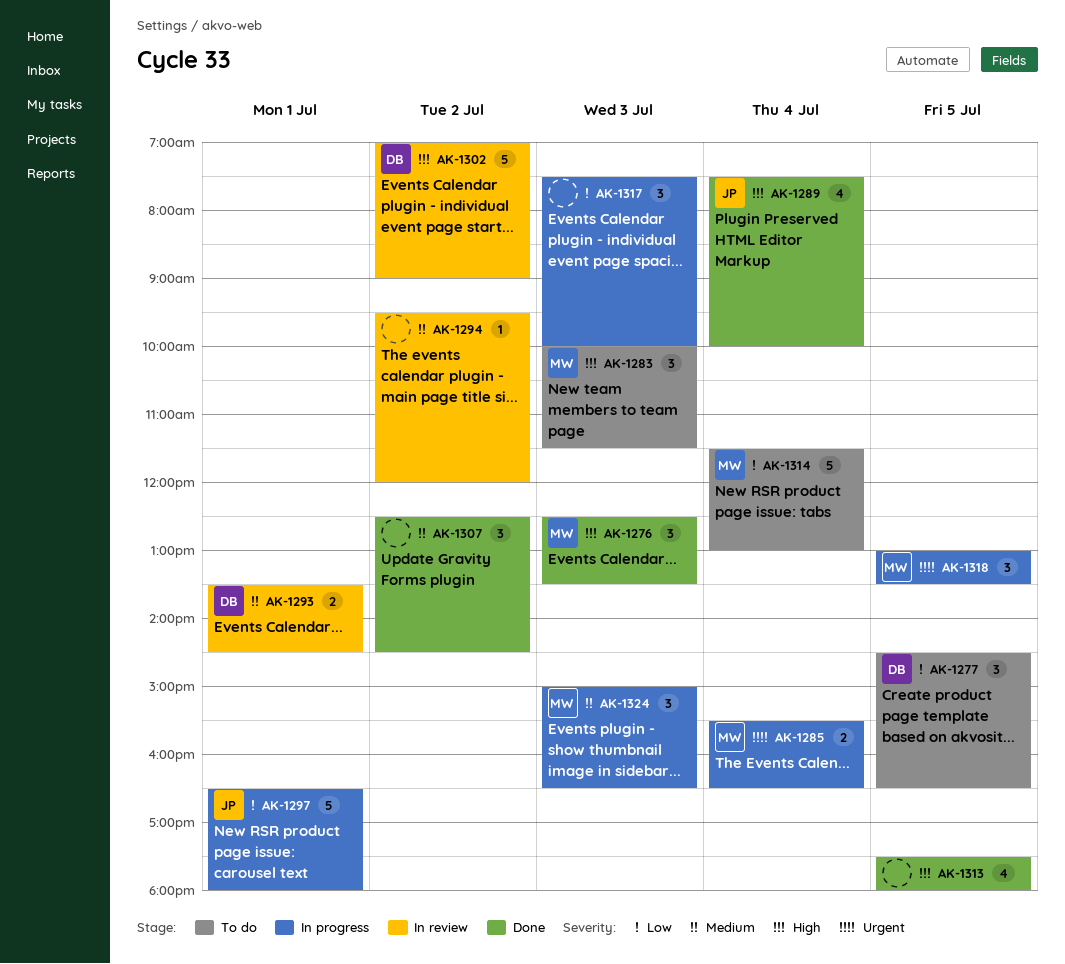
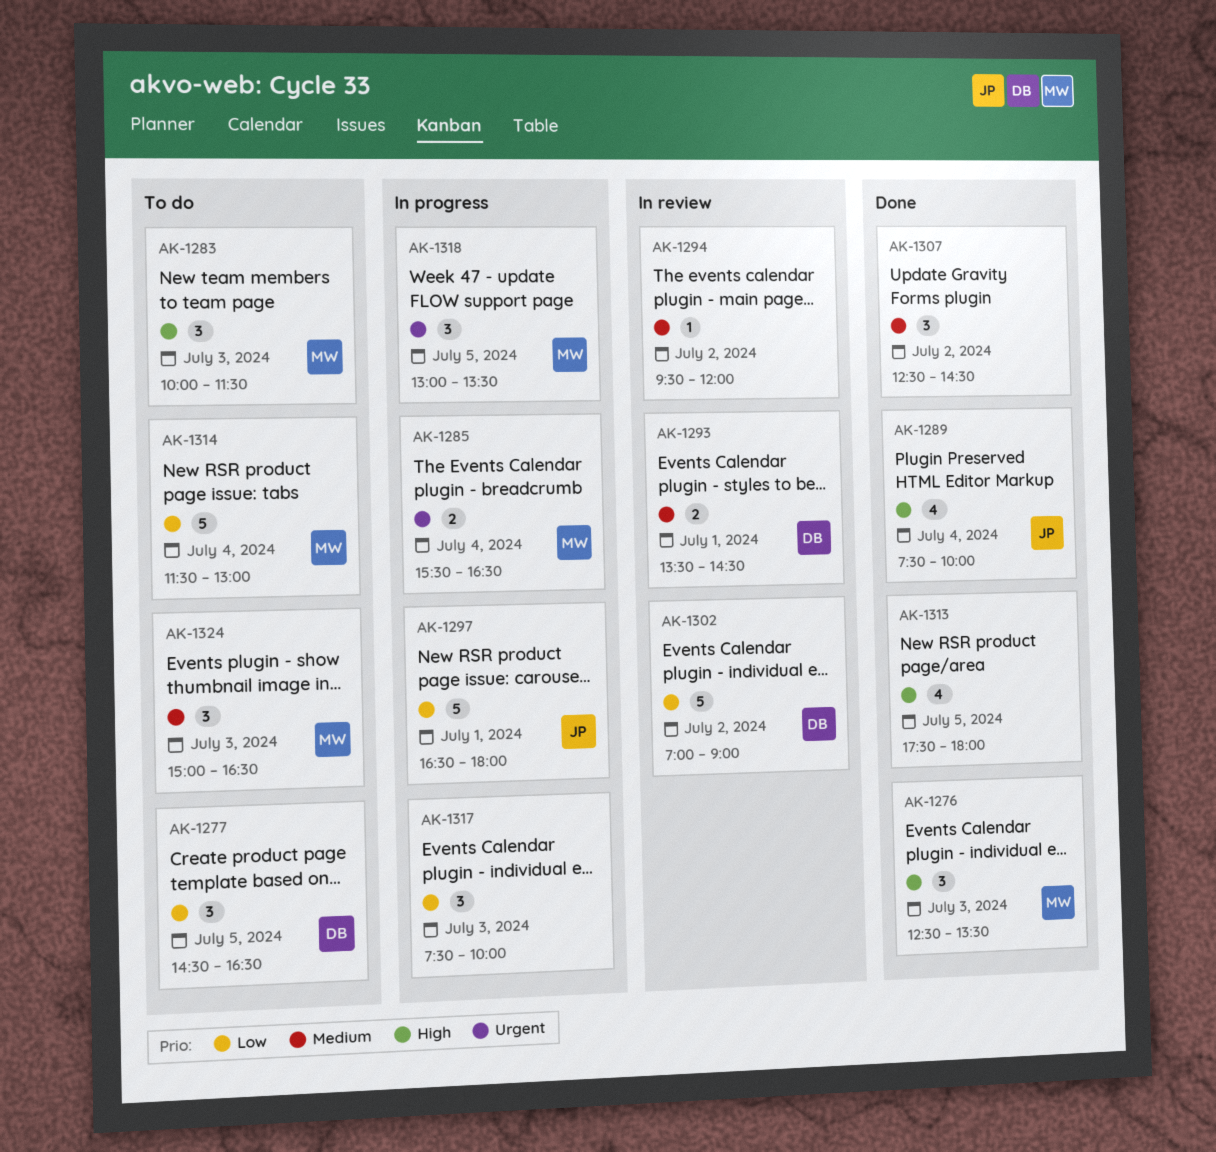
AK-1302, priority: High -> Low
AK-1324, status: In progress -> To do

